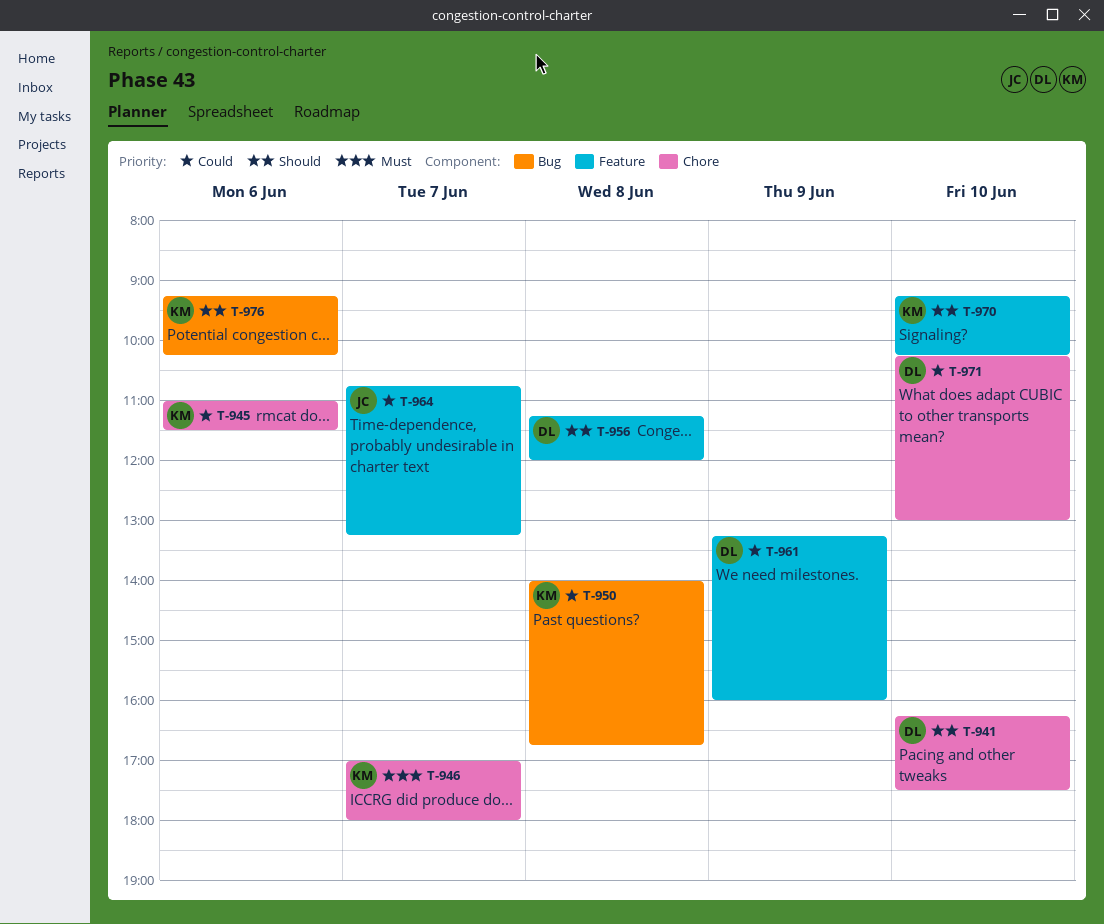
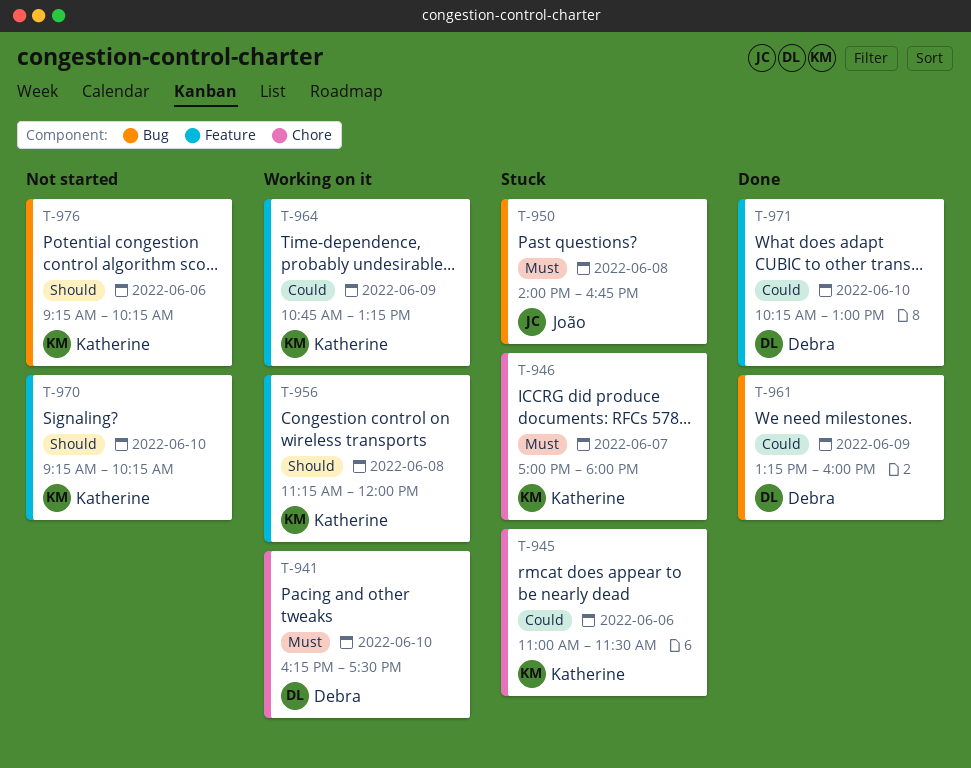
T-941, priority: Should -> Must
T-950, owner: Katherine -> João
T-950, priority: Could -> Must
T-956, owner: Debra -> Katherine
T-961, label: Feature -> Bug
T-964, owner: João -> Katherine
T-964, day: Jun 7 -> Jun 9
T-971, label: Chore -> Feature

